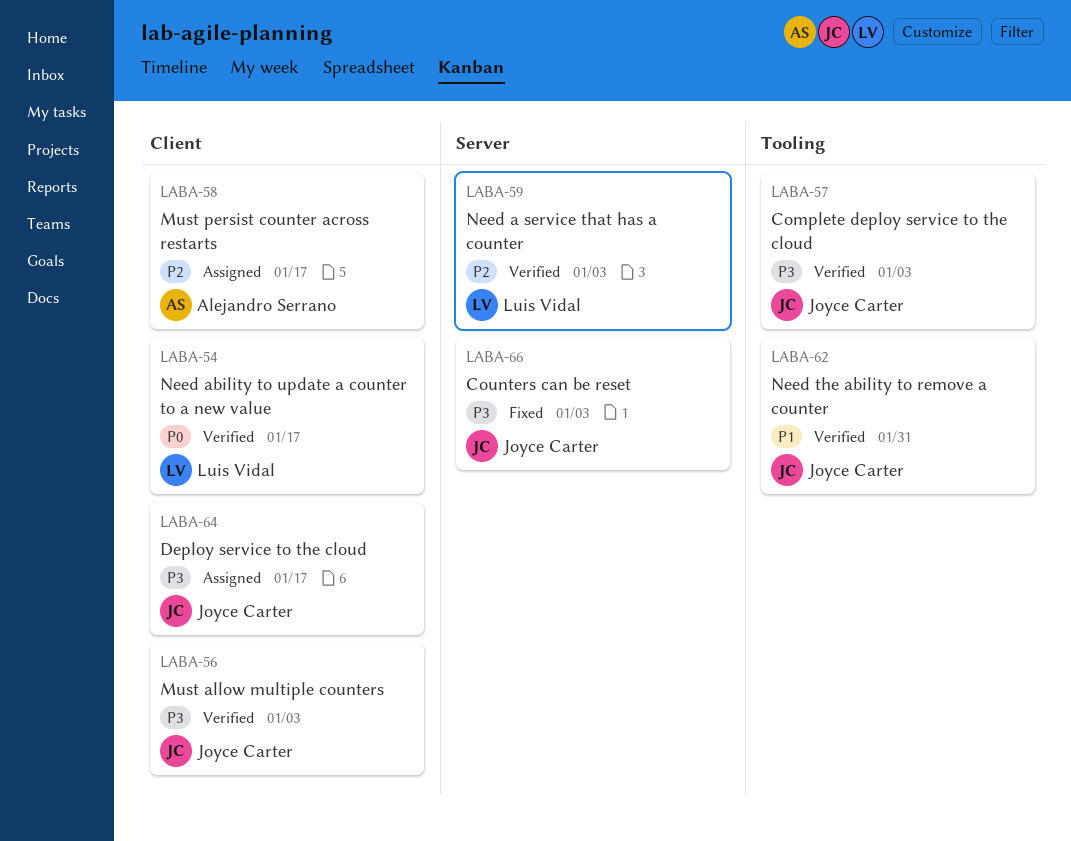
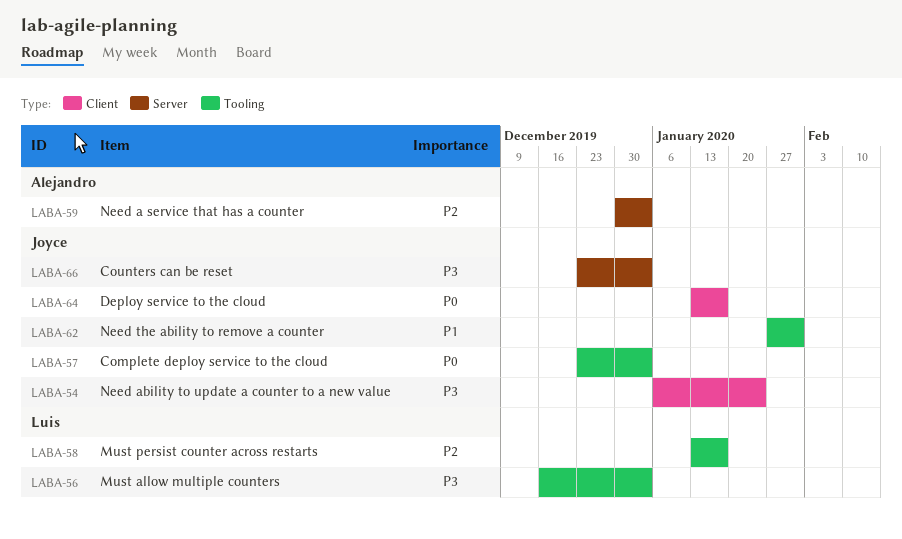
LABA-54, owner: Luis Vidal -> Joyce Carter
LABA-54, priority: P0 -> P3
LABA-54, due: Jan 17 -> Jan 24
LABA-56, owner: Joyce Carter -> Luis Vidal
LABA-56, label: Client -> Tooling
LABA-57, priority: P3 -> P0
LABA-58, owner: Alejandro Serrano -> Luis Vidal
LABA-58, label: Client -> Tooling
LABA-59, owner: Luis Vidal -> Alejandro Serrano
LABA-64, priority: P3 -> P0

